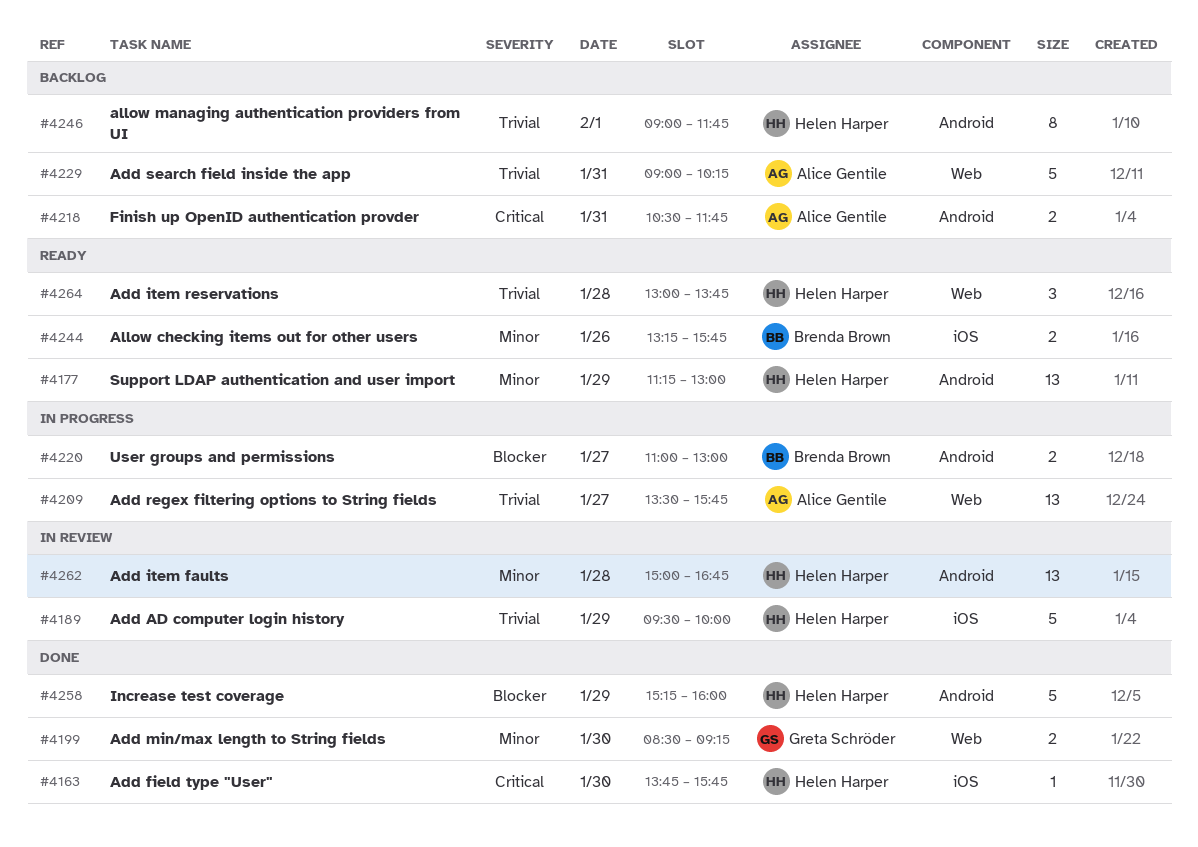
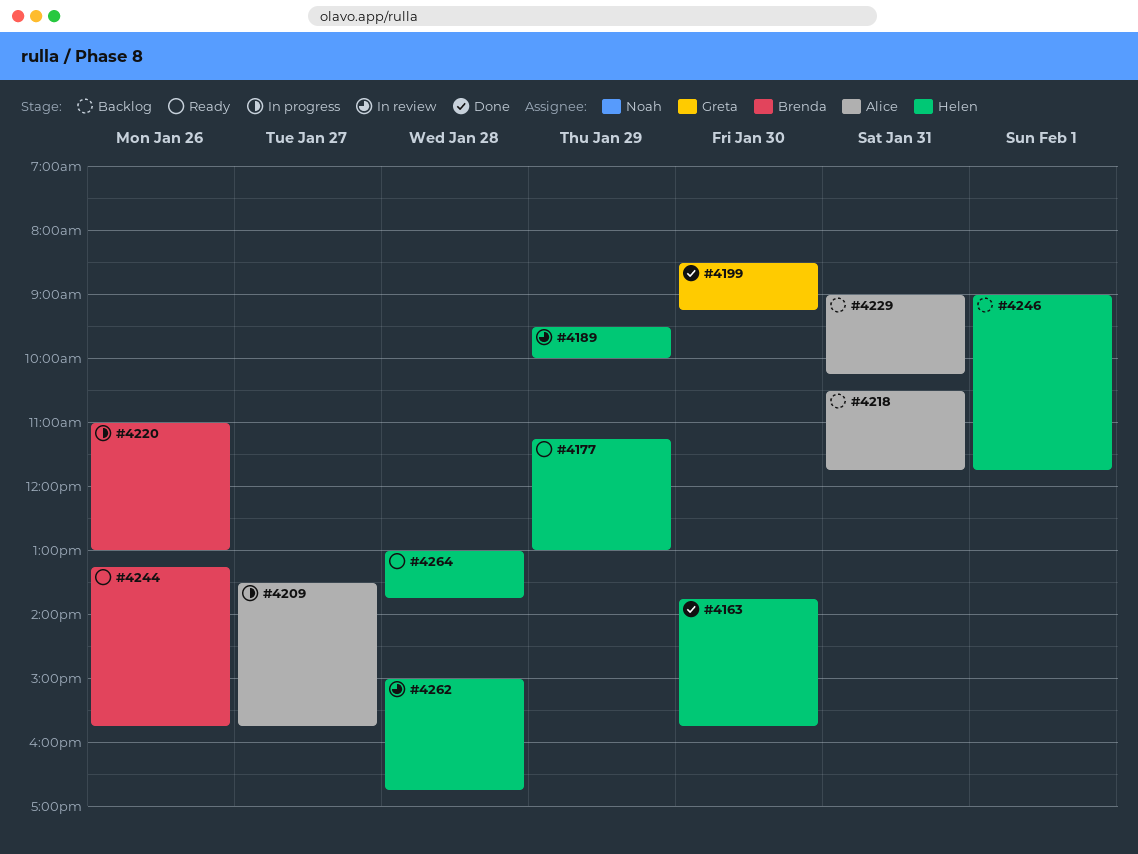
#4220, day: Jan 27 -> Jan 26
#4258: present -> none

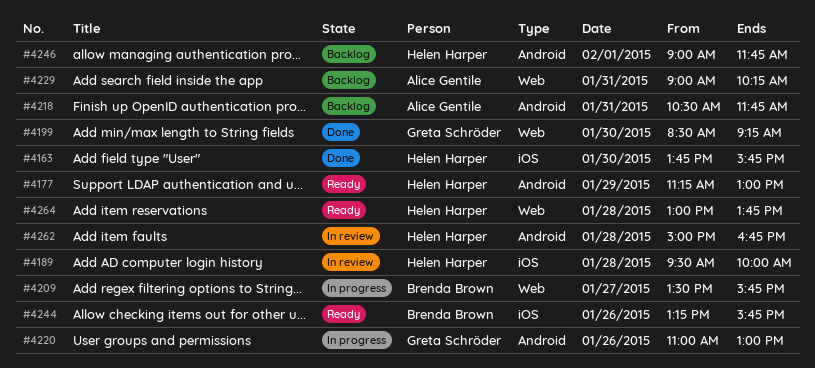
#4189, day: Jan 29 -> Jan 28
#4209, owner: Alice Gentile -> Brenda Brown
#4220, owner: Brenda Brown -> Greta Schröder

